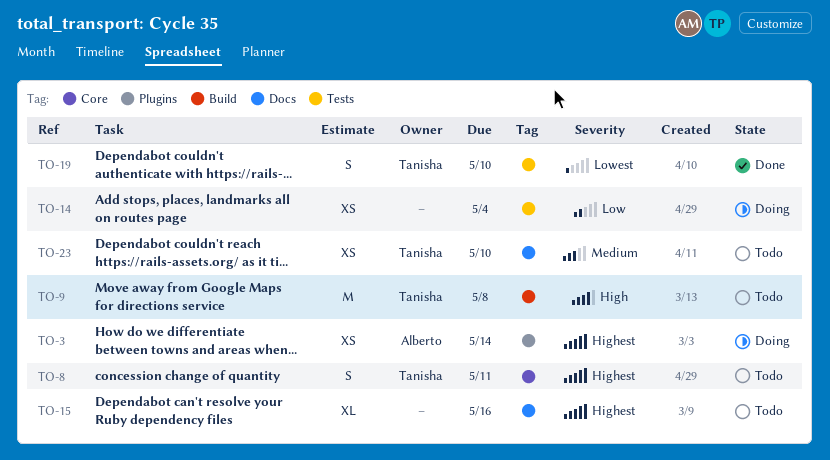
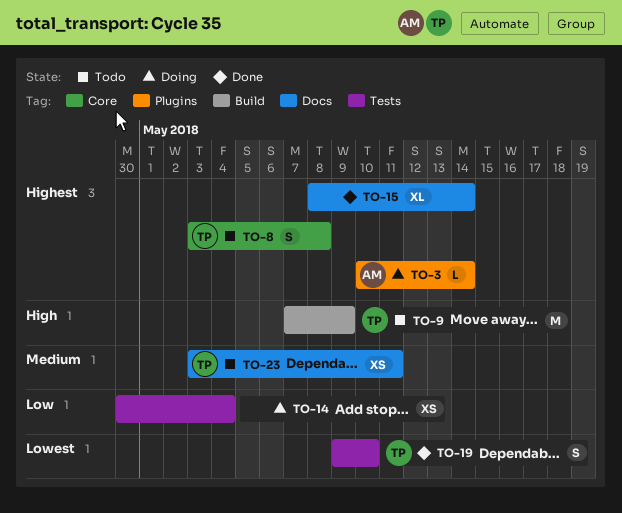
TO-3, estimate: XS -> L
TO-8, due: May 11 -> May 8
TO-9, due: May 8 -> May 9
TO-15, status: Todo -> Done
TO-15, due: May 16 -> May 14
TO-23, due: May 10 -> May 11

